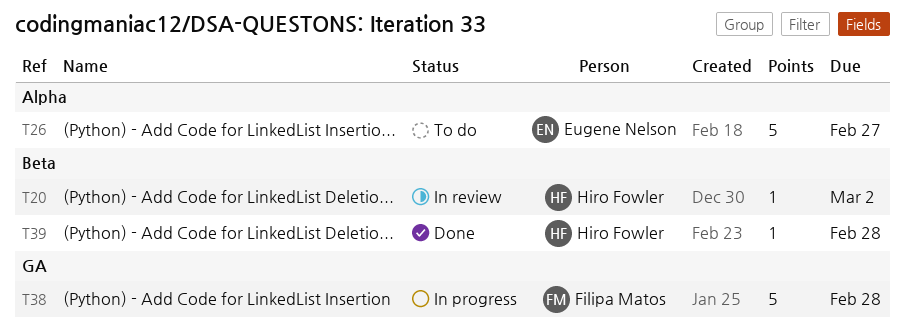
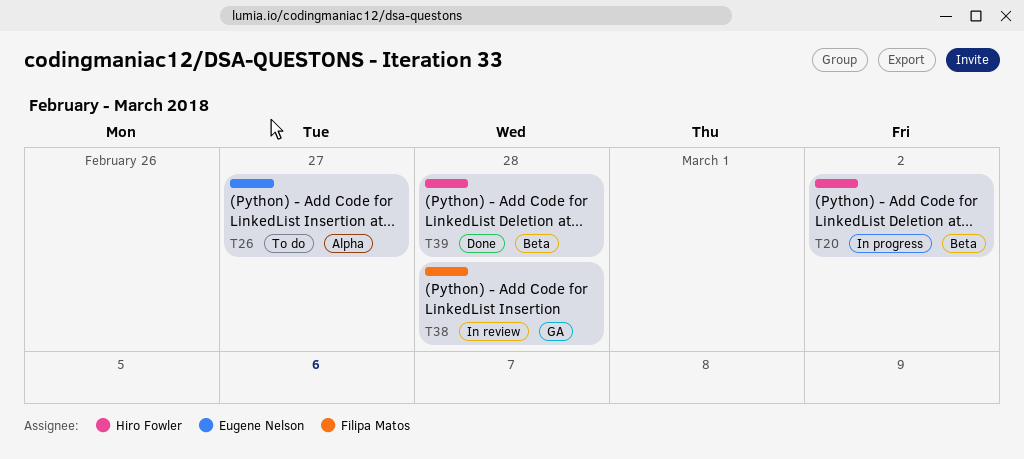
T20, status: In review -> In progress
T38, status: In progress -> In review

